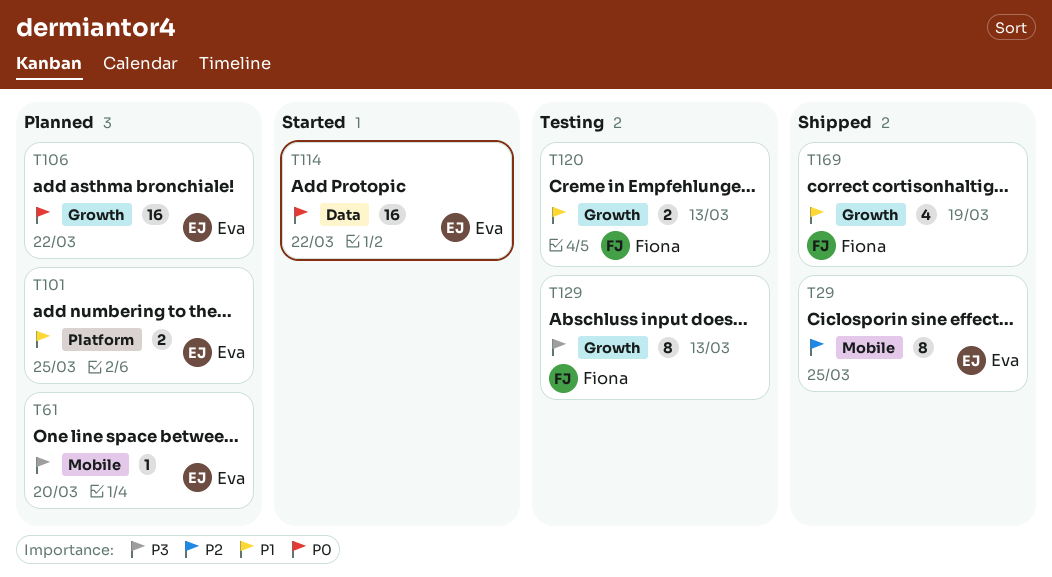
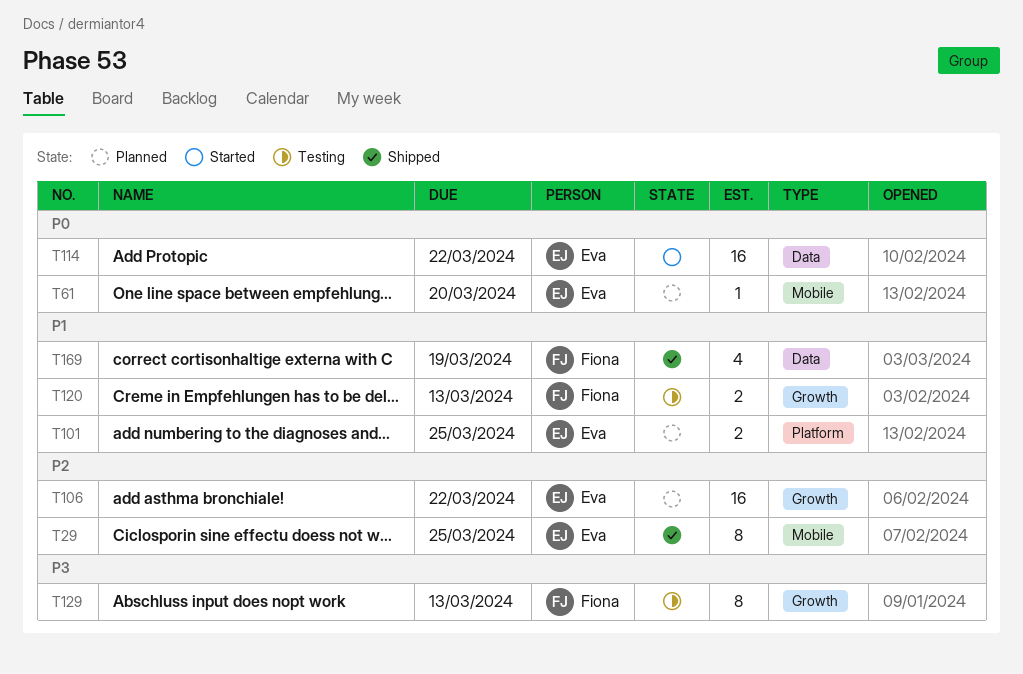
T61, priority: P3 -> P0
T106, priority: P0 -> P2
T169, label: Growth -> Data

